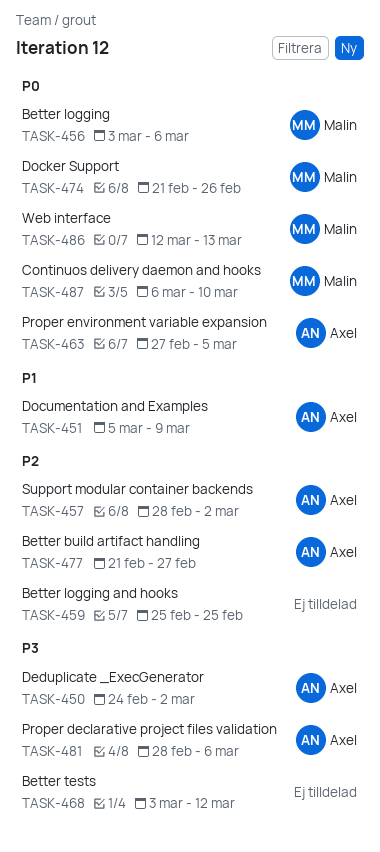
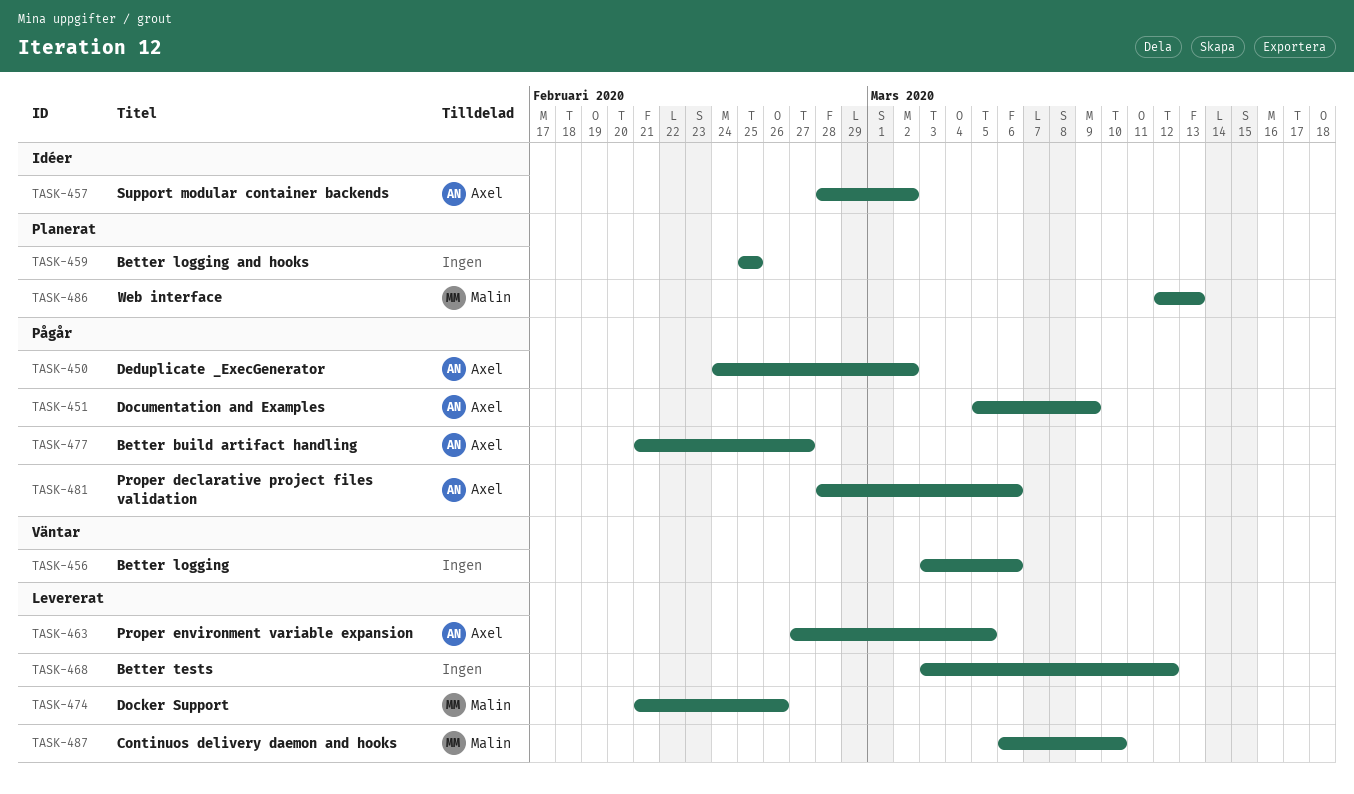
TASK-456, owner: Malin -> none

